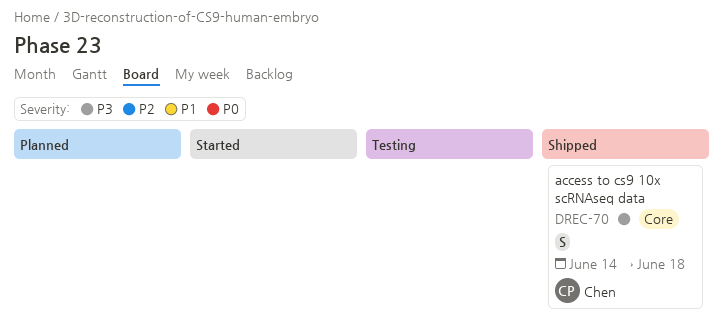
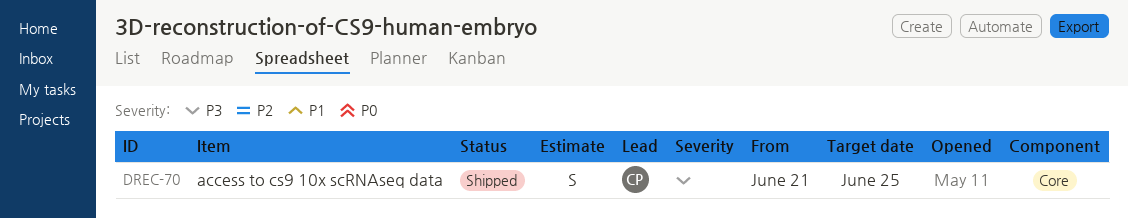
DREC-70, start: Jun 14 -> Jun 21
DREC-70, due: Jun 18 -> Jun 25

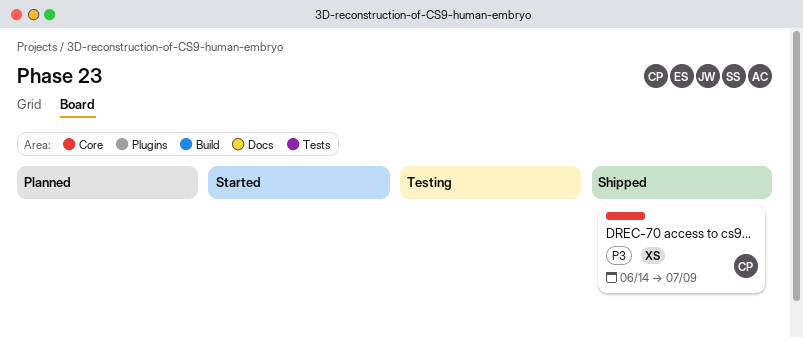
DREC-70, estimate: S -> XS
DREC-70, start: Jun 21 -> Jun 14
DREC-70, due: Jun 25 -> Jul 9

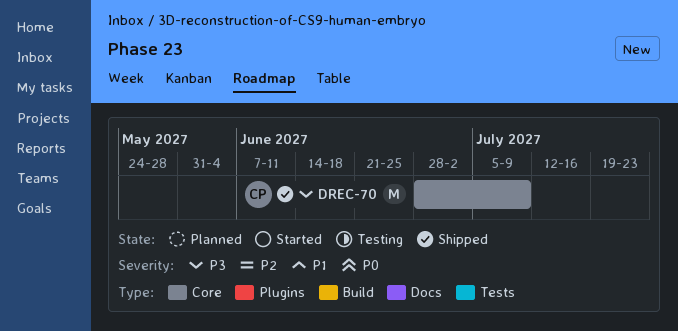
DREC-70, estimate: XS -> M
DREC-70, start: Jun 14 -> Jun 28

